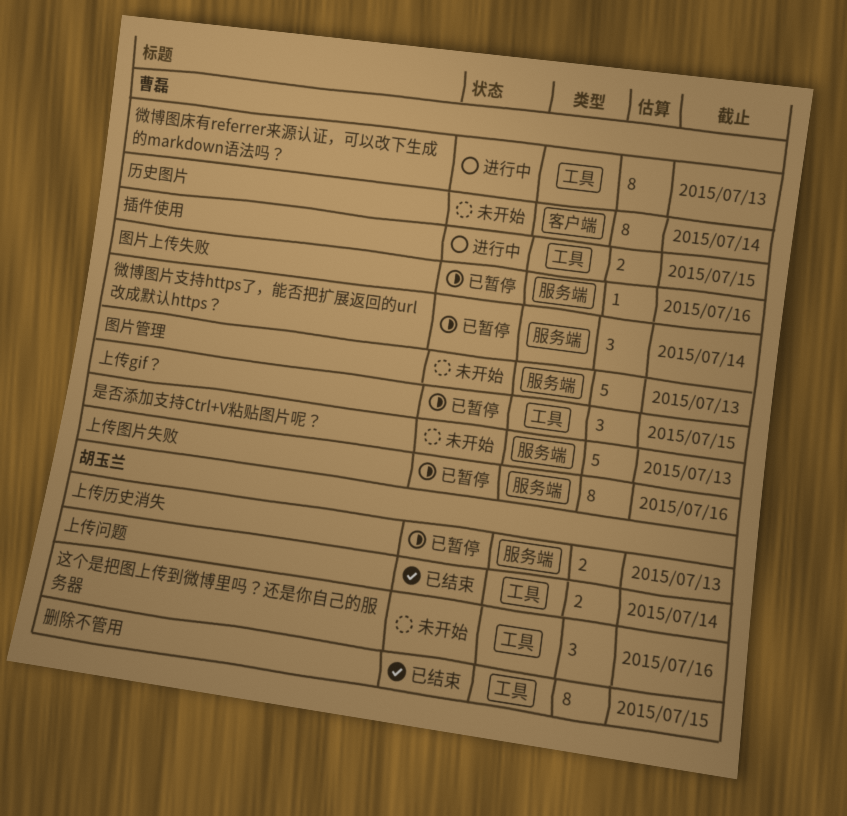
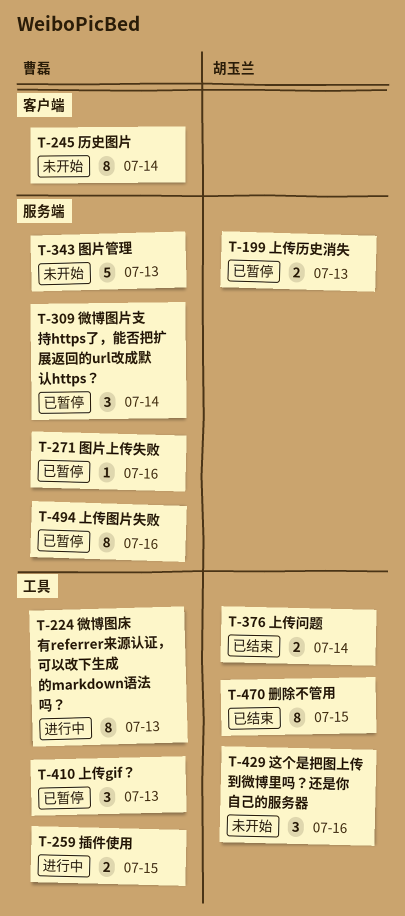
上传gif？, due: Jul 15 -> Jul 13
是否添加支持Ctrl+V粘贴图片呢？: present -> none

